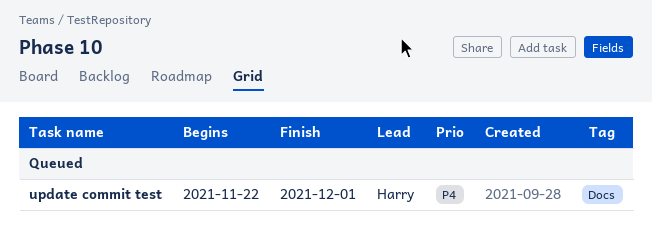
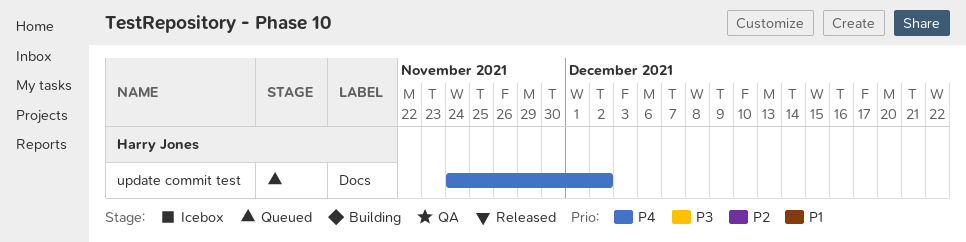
update commit test, start: Nov 22 -> Nov 24
update commit test, due: Dec 1 -> Dec 2

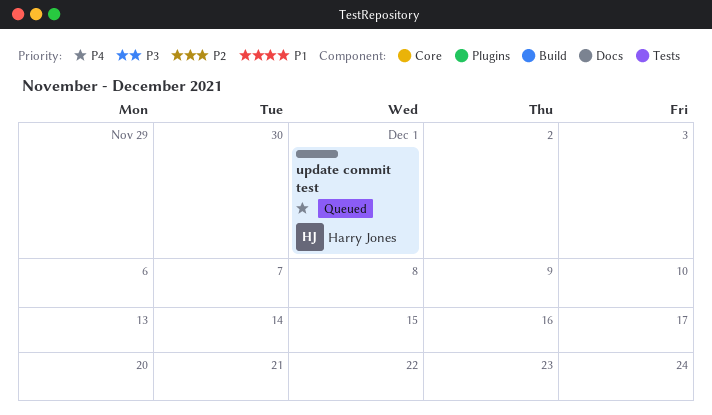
update commit test, due: Dec 2 -> Dec 1

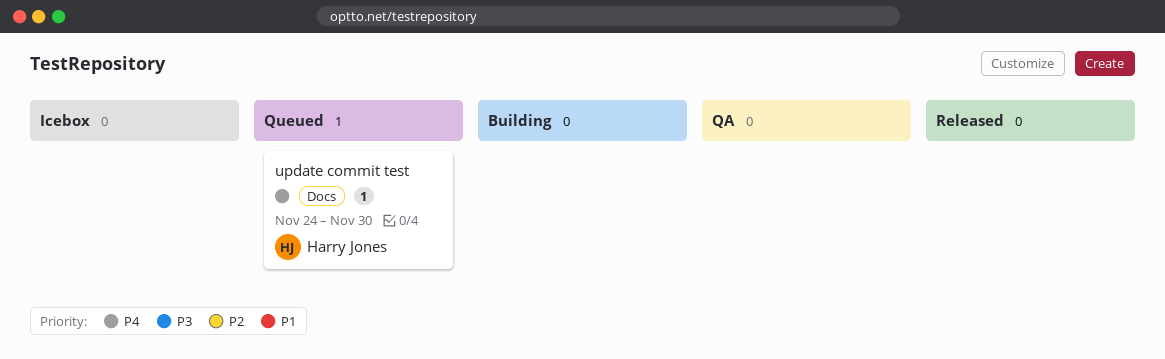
update commit test, due: Dec 1 -> Nov 30

